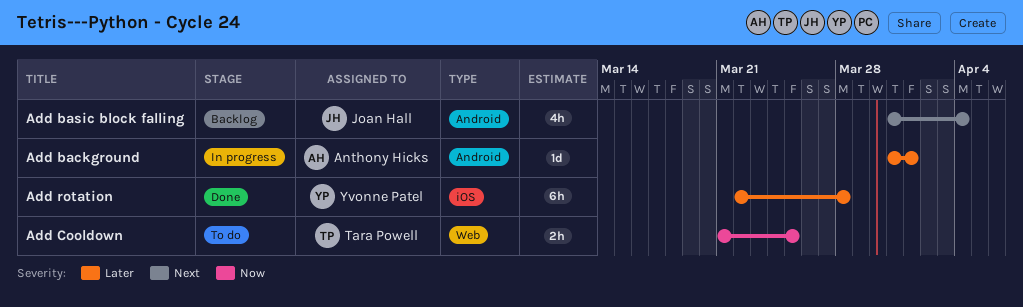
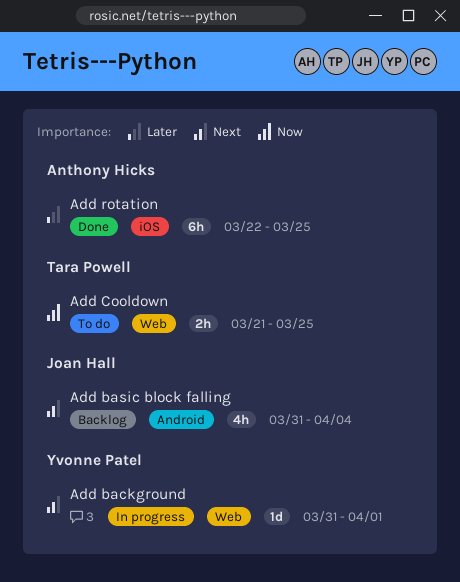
Add background, owner: Anthony Hicks -> Yvonne Patel
Add background, priority: Later -> Next
Add background, label: Android -> Web
Add rotation, owner: Yvonne Patel -> Anthony Hicks
Add rotation, due: Mar 28 -> Mar 25

